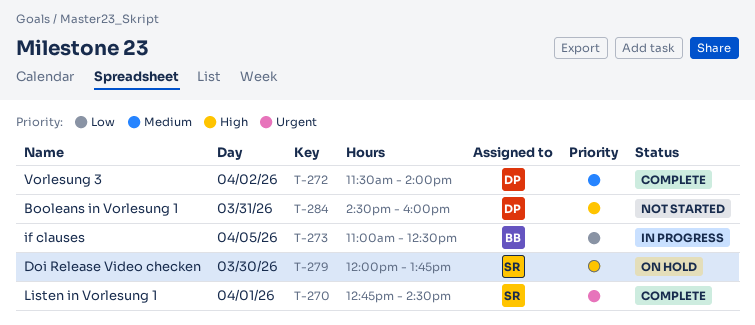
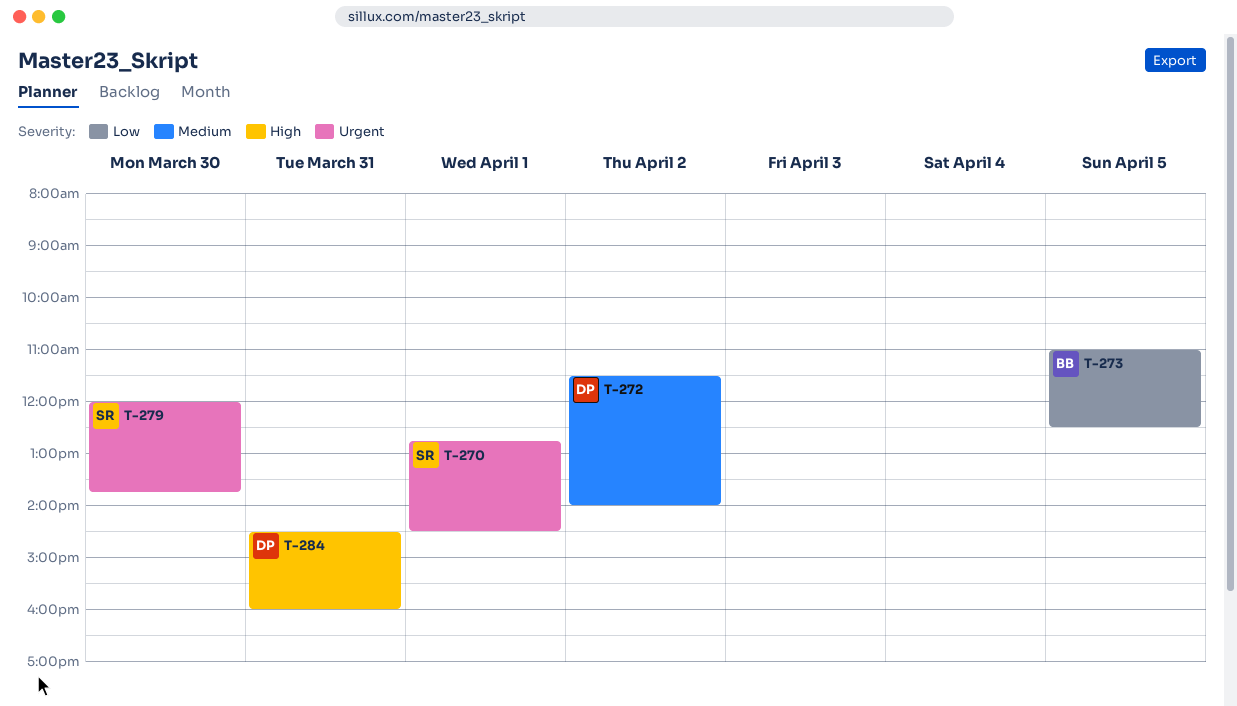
T-279, priority: High -> Urgent

